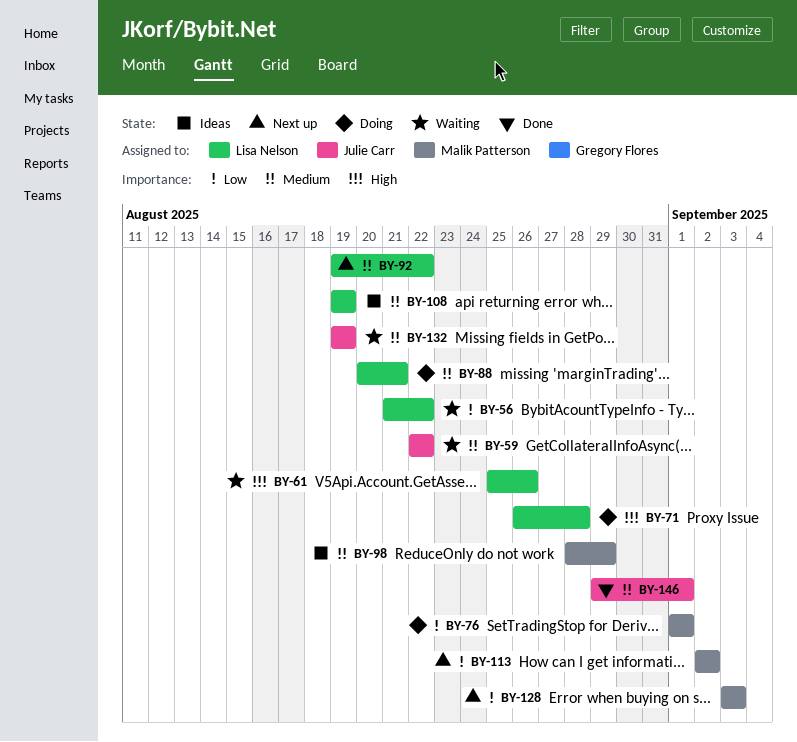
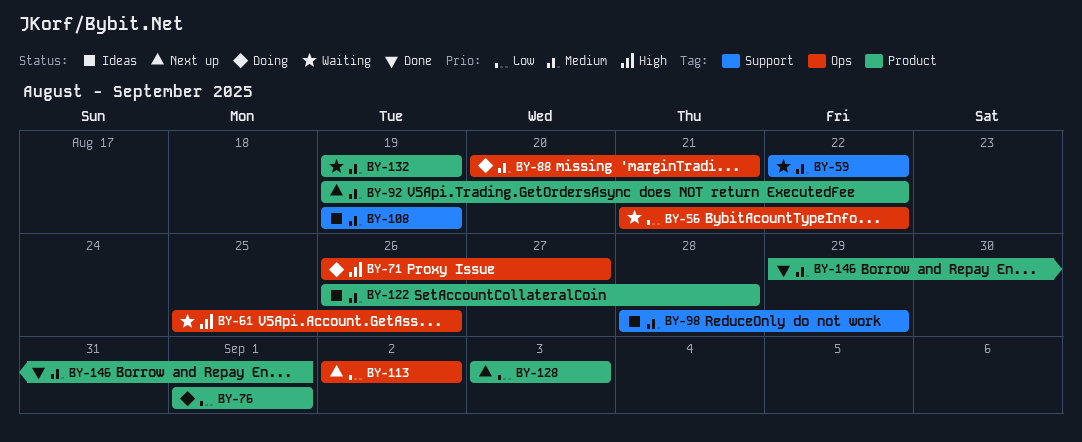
BY-71, due: Aug 28 -> Aug 27
BY-122: none -> present

